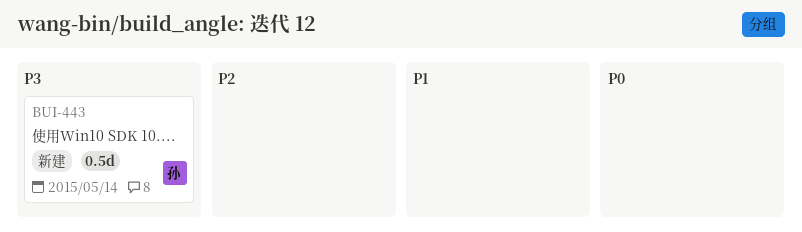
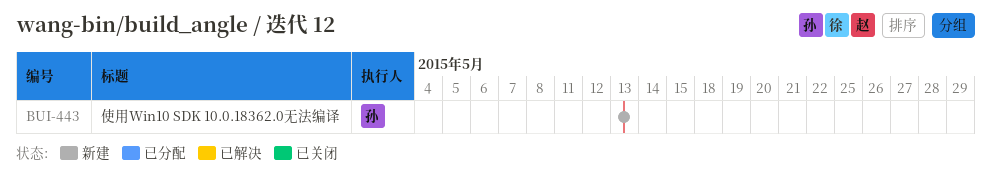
BUI-443, due: May 14 -> May 13

